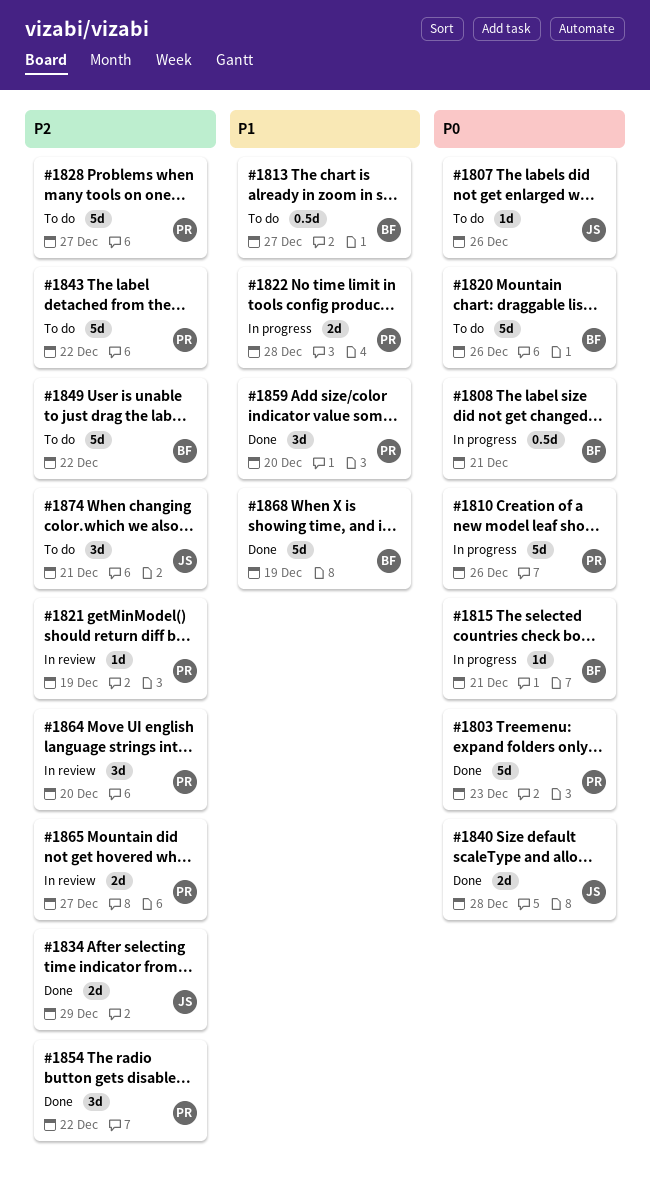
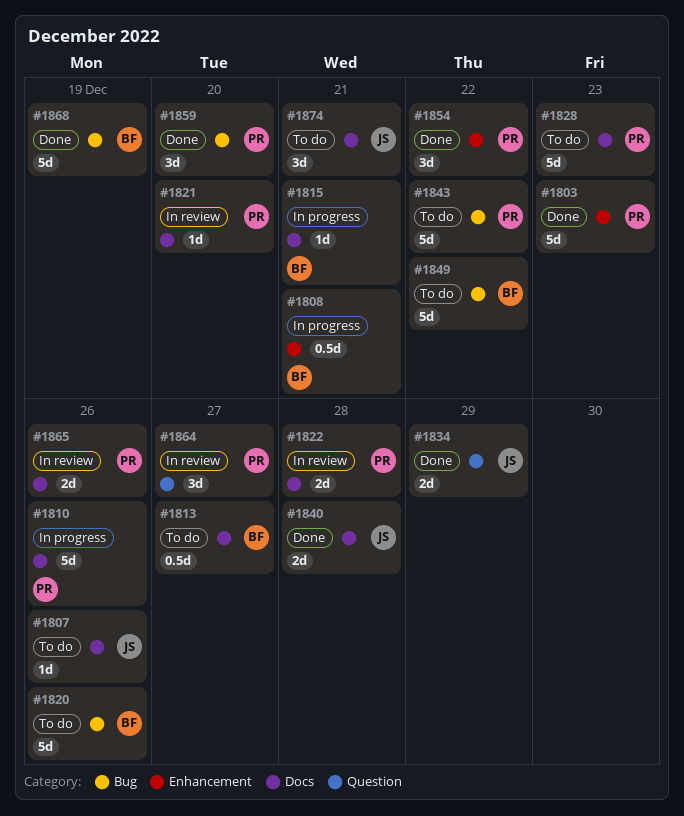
#1821, due: Dec 19 -> Dec 20
#1822, status: In progress -> In review
#1828, due: Dec 27 -> Dec 23
#1864, due: Dec 20 -> Dec 27
#1865, due: Dec 27 -> Dec 26

